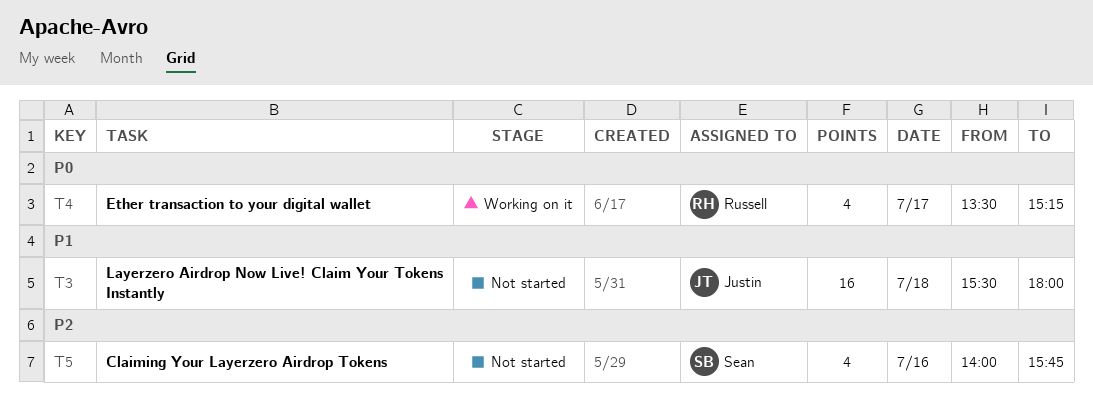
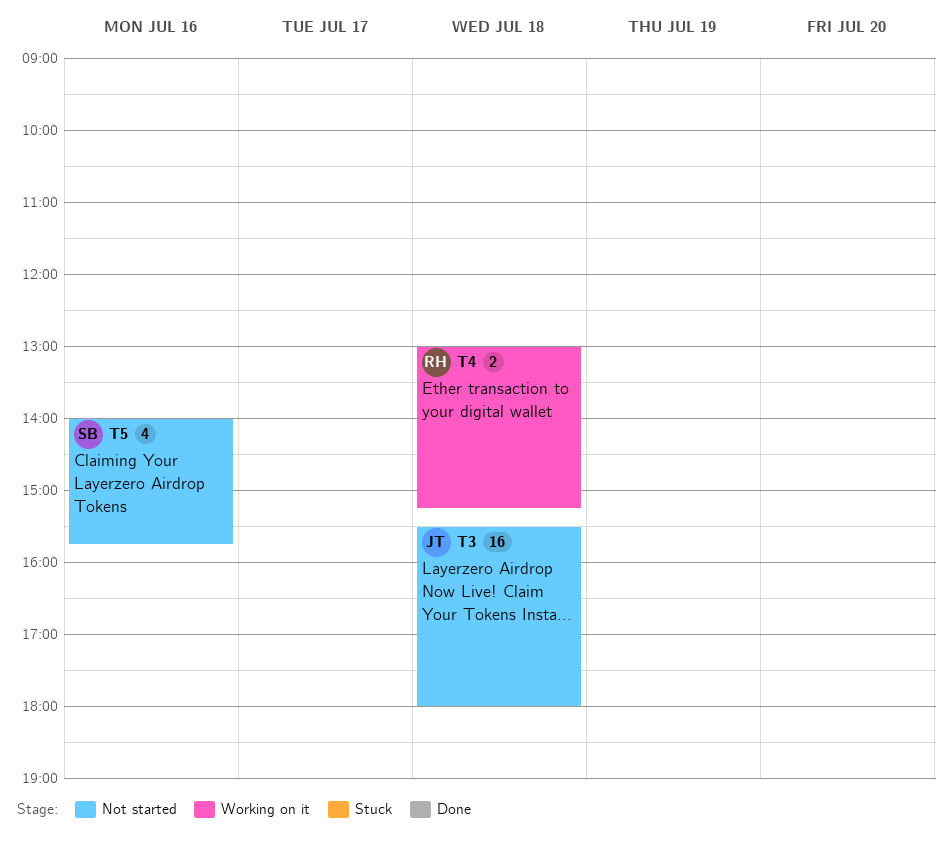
T4, estimate: 4 -> 2
T4, day: Jul 17 -> Jul 18
T4, begins: 13:30 -> 13:00

